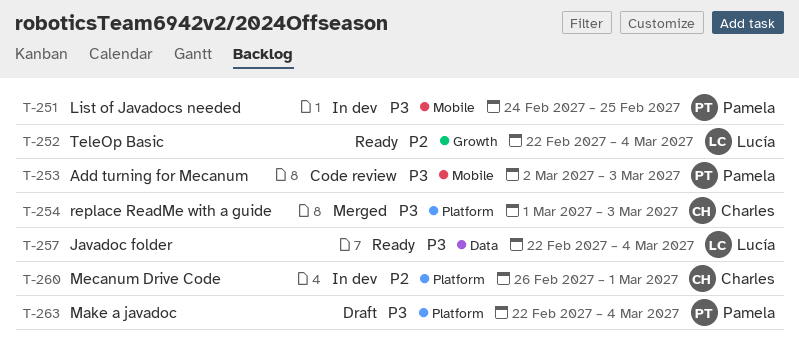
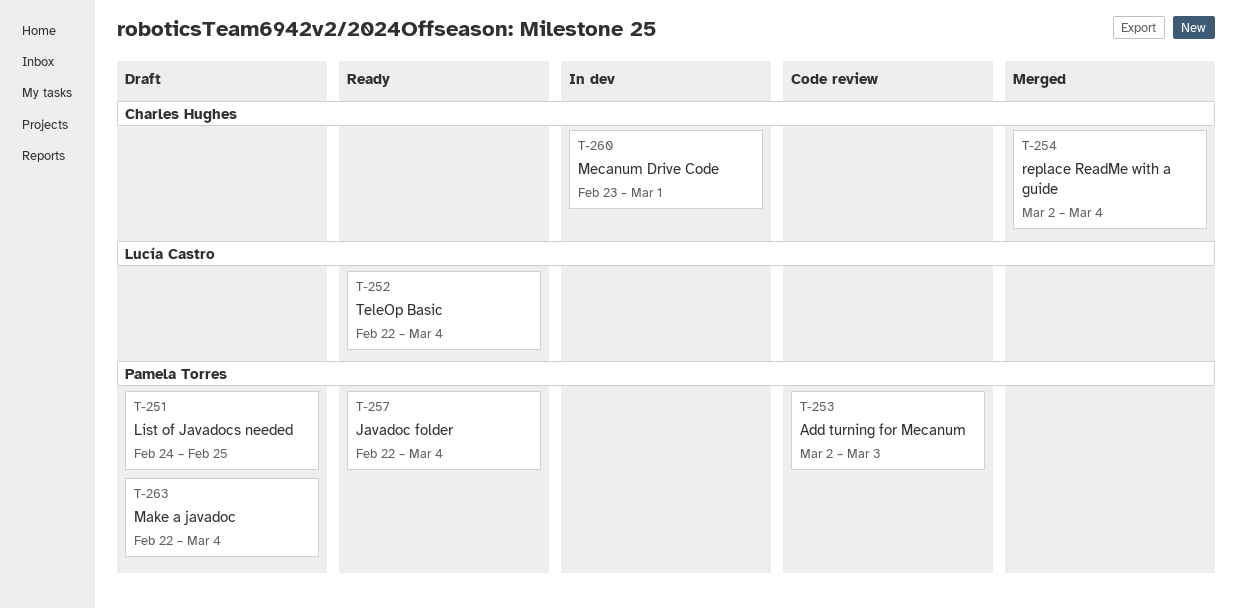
T-251, status: In dev -> Draft
T-254, start: Mar 1 -> Mar 2
T-254, due: Mar 3 -> Mar 4
T-257, owner: Lucía Castro -> Pamela Torres
T-260, start: Feb 26 -> Feb 23

